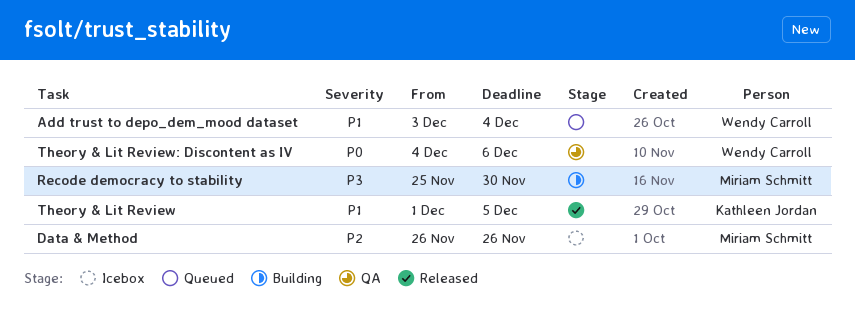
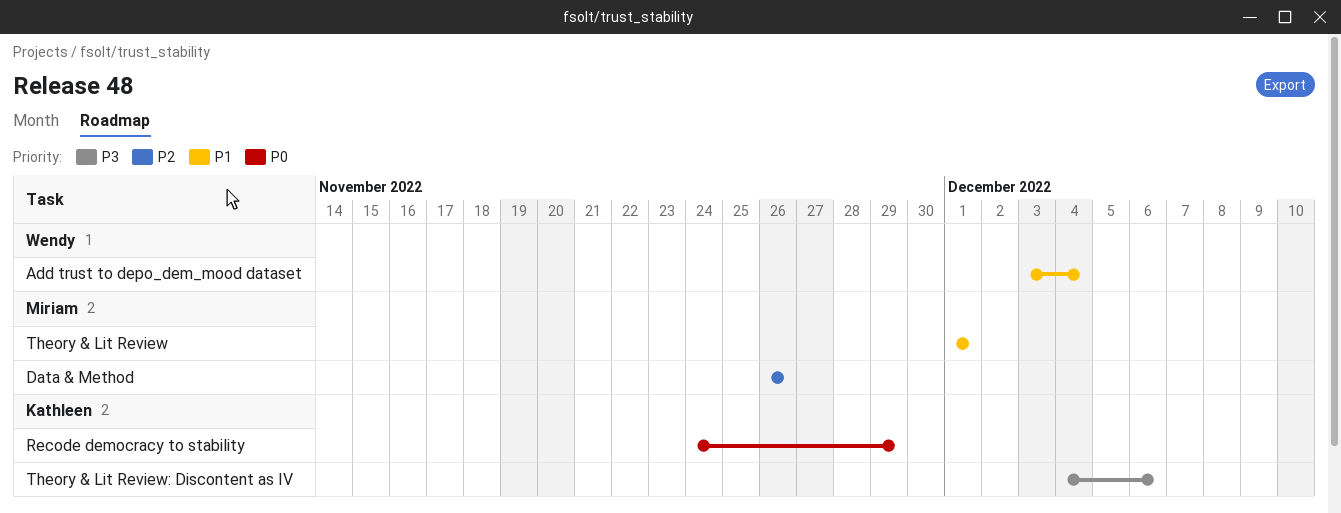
Recode democracy to stability, owner: Miriam Schmitt -> Kathleen Jordan
Recode democracy to stability, priority: P3 -> P0
Recode democracy to stability, start: Nov 25 -> Nov 24
Recode democracy to stability, due: Nov 30 -> Nov 29
Theory & Lit Review, owner: Kathleen Jordan -> Miriam Schmitt
Theory & Lit Review, due: Dec 5 -> Dec 1
Theory & Lit Review: Discontent as IV, owner: Wendy Carroll -> Kathleen Jordan
Theory & Lit Review: Discontent as IV, priority: P0 -> P3

